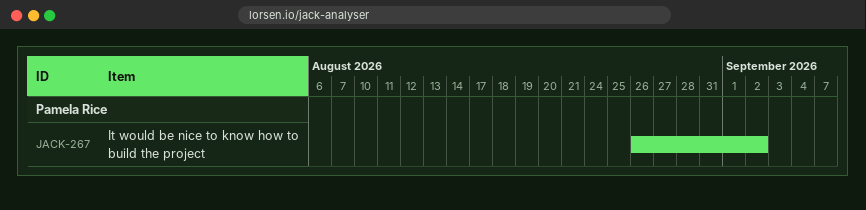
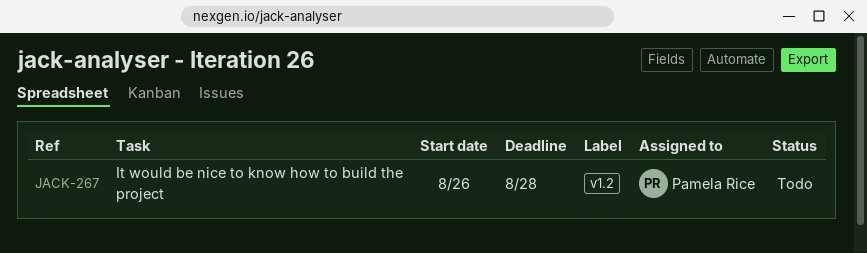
JACK-267, due: Sep 2 -> Aug 28

